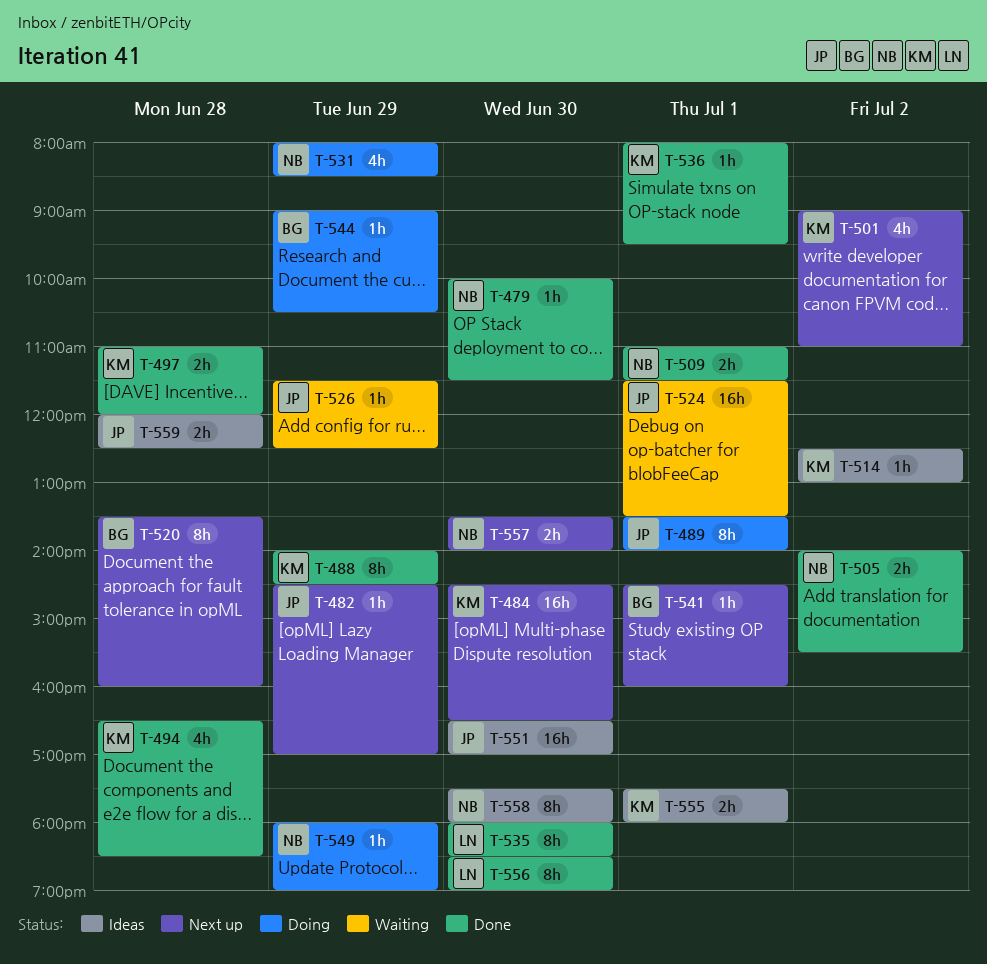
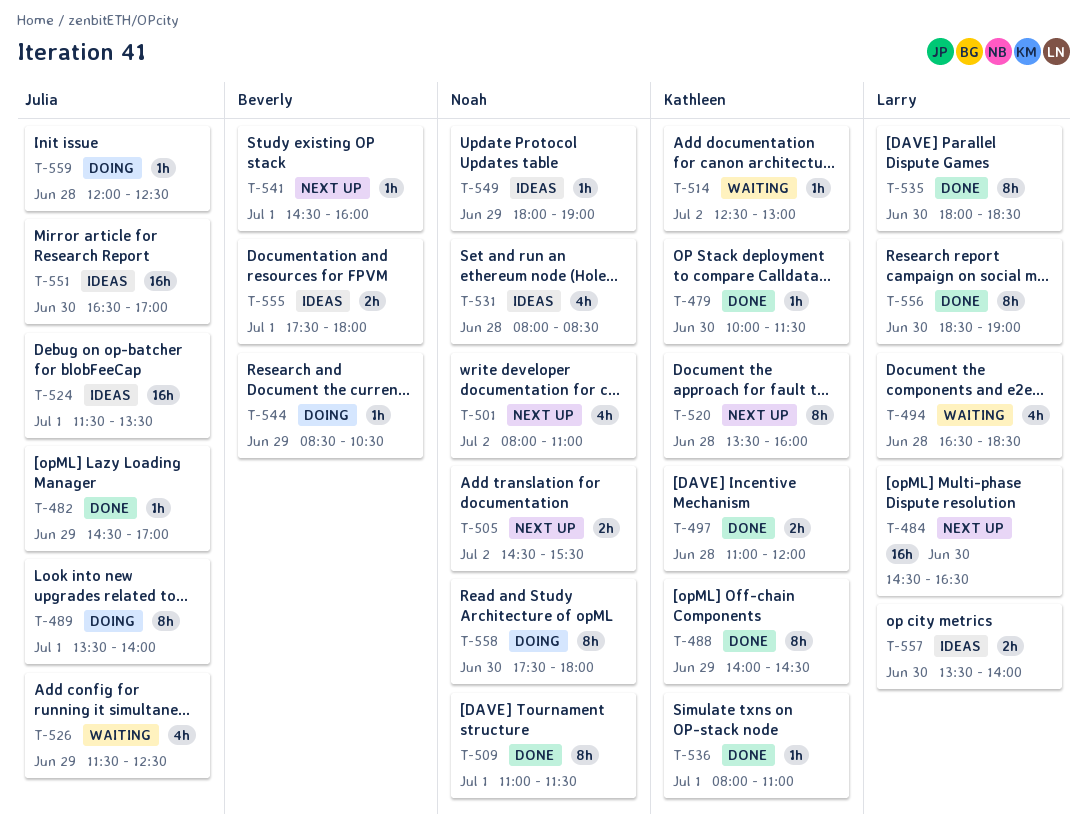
T-479, owner: Noah -> Kathleen
T-482, status: Next up -> Done
T-484, owner: Kathleen -> Larry
T-494, status: Done -> Waiting
T-494, owner: Kathleen -> Larry
T-501, owner: Kathleen -> Noah
T-501, begins: 09:00 -> 08:00
T-505, status: Done -> Next up
T-505, begins: 14:00 -> 14:30
T-509, estimate: 2h -> 8h
T-514, status: Ideas -> Waiting
T-520, owner: Beverly -> Kathleen
T-524, status: Waiting -> Ideas
T-526, estimate: 1h -> 4h
T-531, status: Doing -> Ideas
T-531, day: Jun 29 -> Jun 28
T-536, ends: 09:30 -> 11:00
T-544, begins: 09:00 -> 08:30
T-549, status: Doing -> Ideas
T-555, owner: Kathleen -> Beverly
T-557, status: Next up -> Ideas
T-557, owner: Noah -> Larry
T-558, status: Ideas -> Doing
T-559, status: Ideas -> Doing
T-559, estimate: 2h -> 1h

